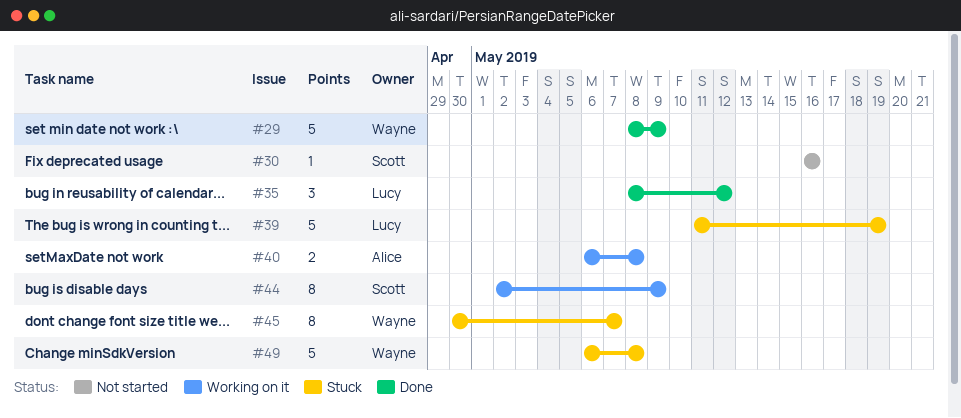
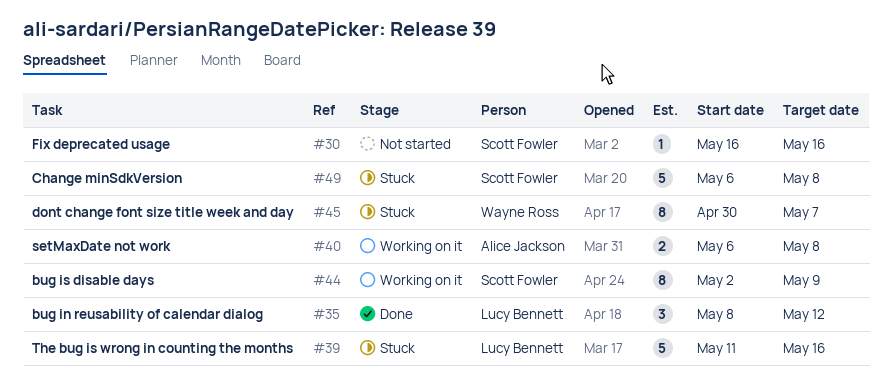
#29: present -> none
#39, due: May 19 -> May 16
#49, owner: Wayne Ross -> Scott Fowler

